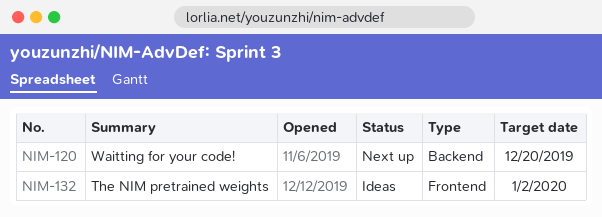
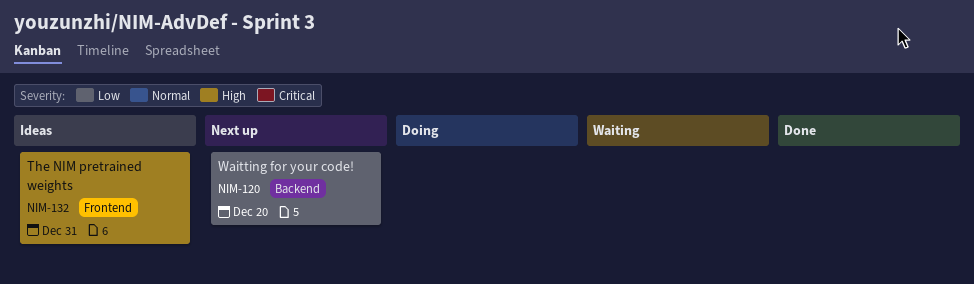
NIM-132, due: Jan 2 -> Dec 31

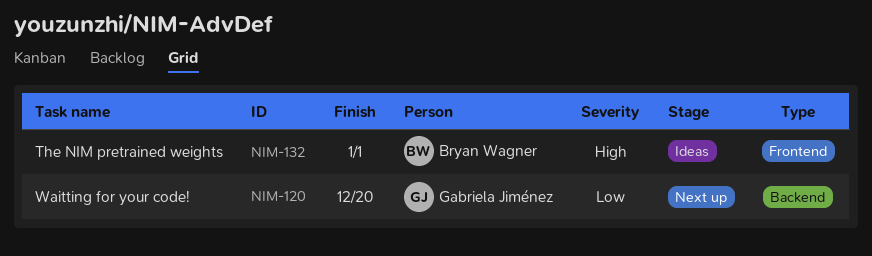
NIM-132, due: Dec 31 -> Jan 1

